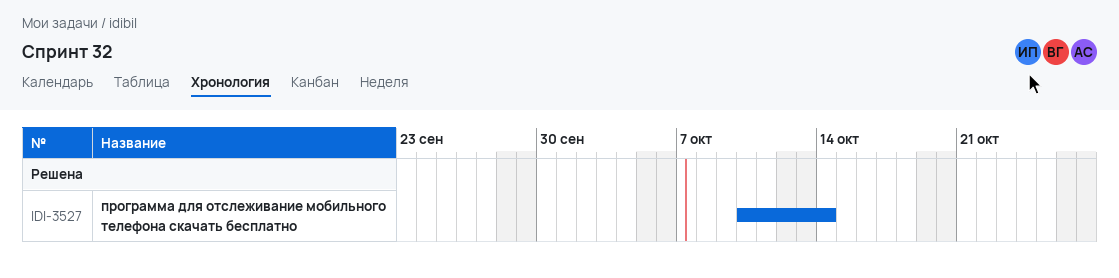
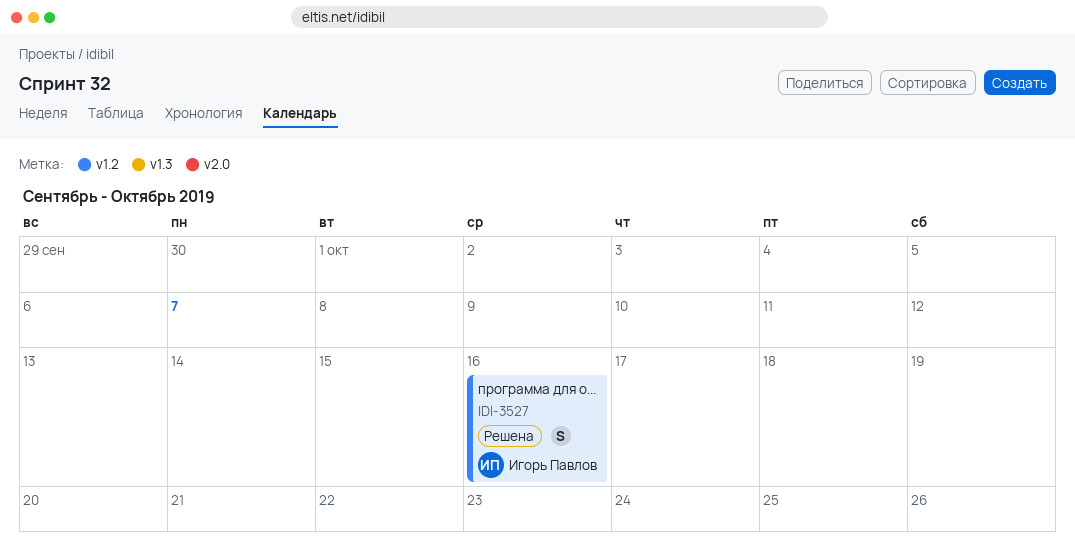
IDI-3527, due: Oct 14 -> Oct 16

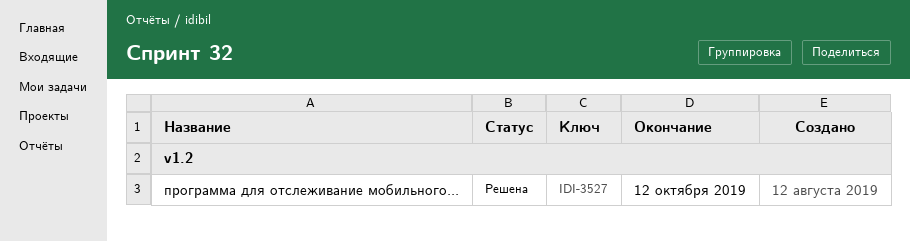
IDI-3527, due: Oct 16 -> Oct 12

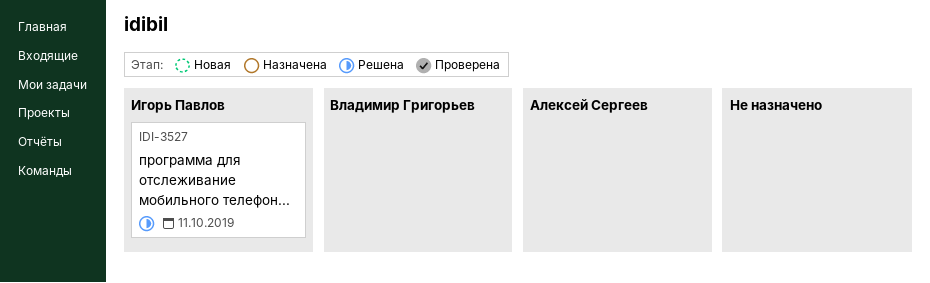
IDI-3527, due: Oct 12 -> Oct 11

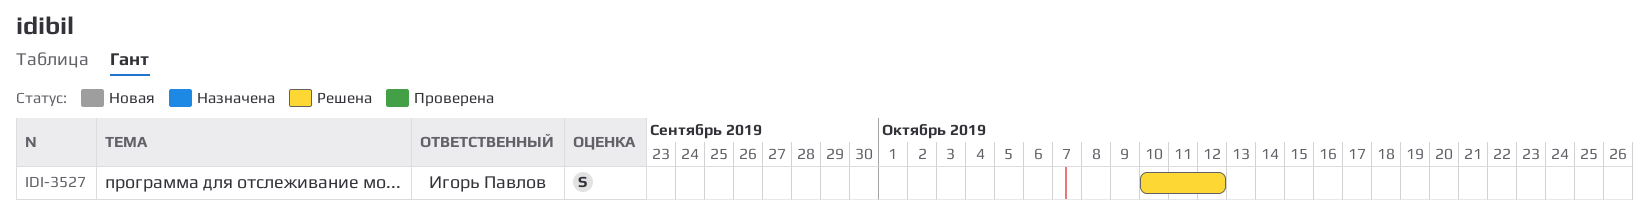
IDI-3527, due: Oct 11 -> Oct 12

